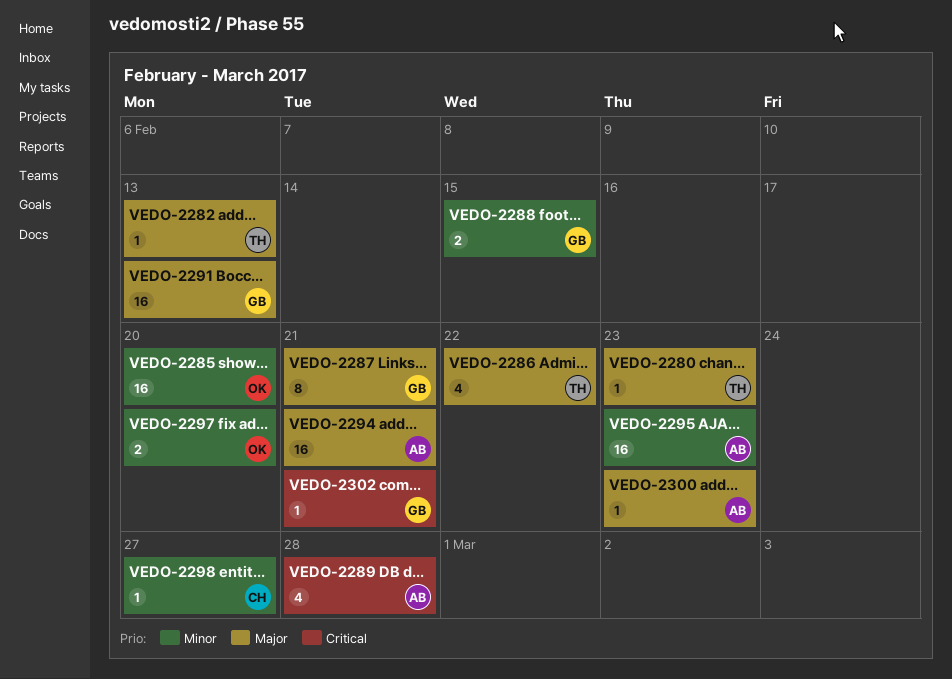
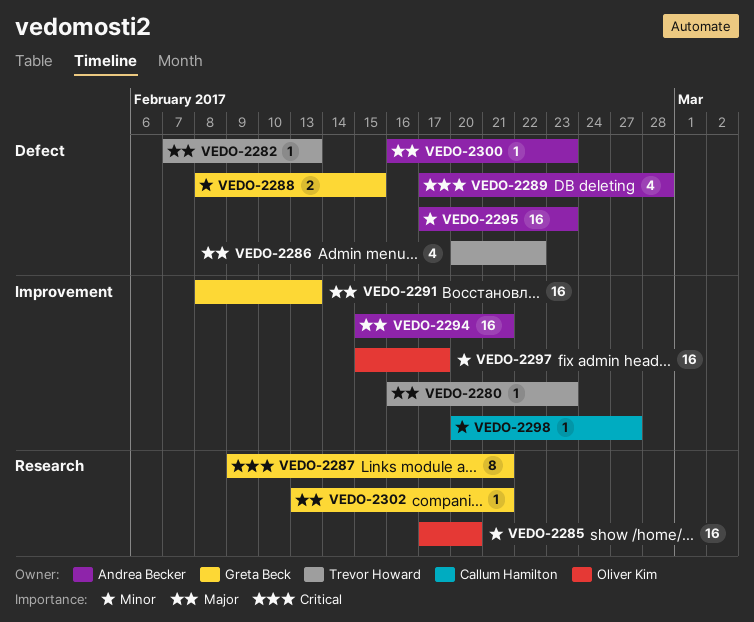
VEDO-2287, priority: Major -> Critical
VEDO-2297, estimate: 2 -> 16
VEDO-2297, due: Feb 20 -> Feb 17
VEDO-2302, priority: Critical -> Major

